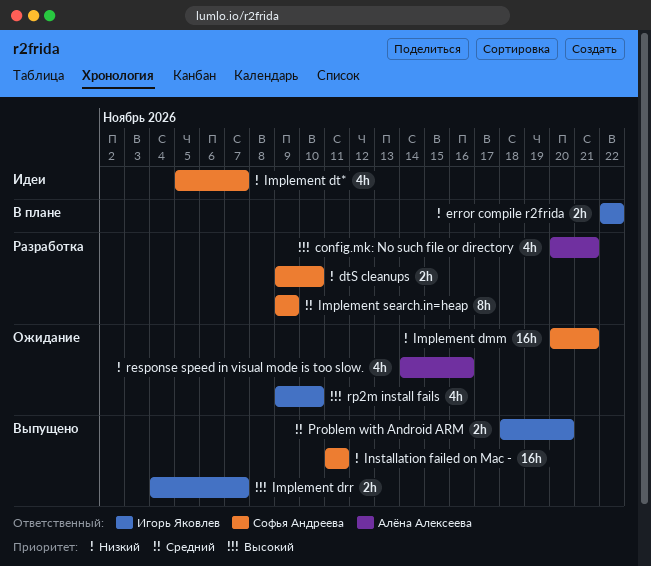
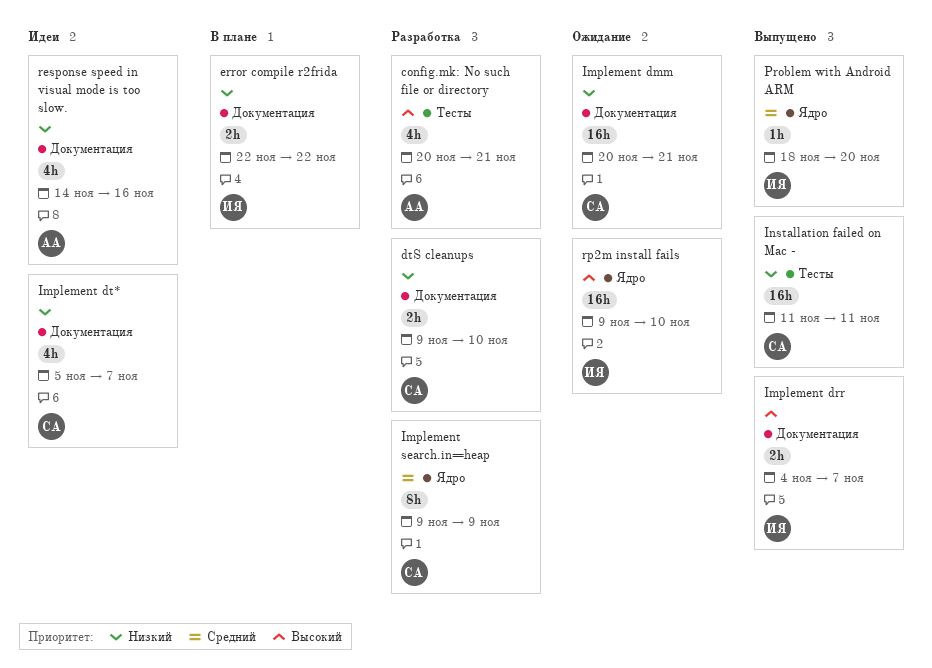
Problem with Android ARM, estimate: 2h -> 1h
response speed in visual mode is too slow., status: Ожидание -> Идеи
rp2m install fails, estimate: 4h -> 16h

